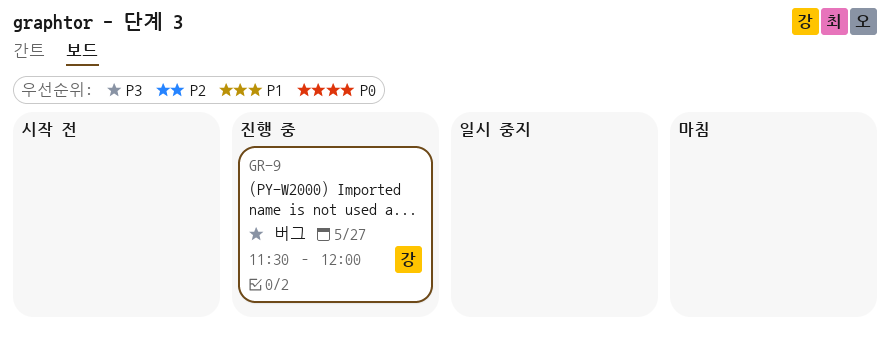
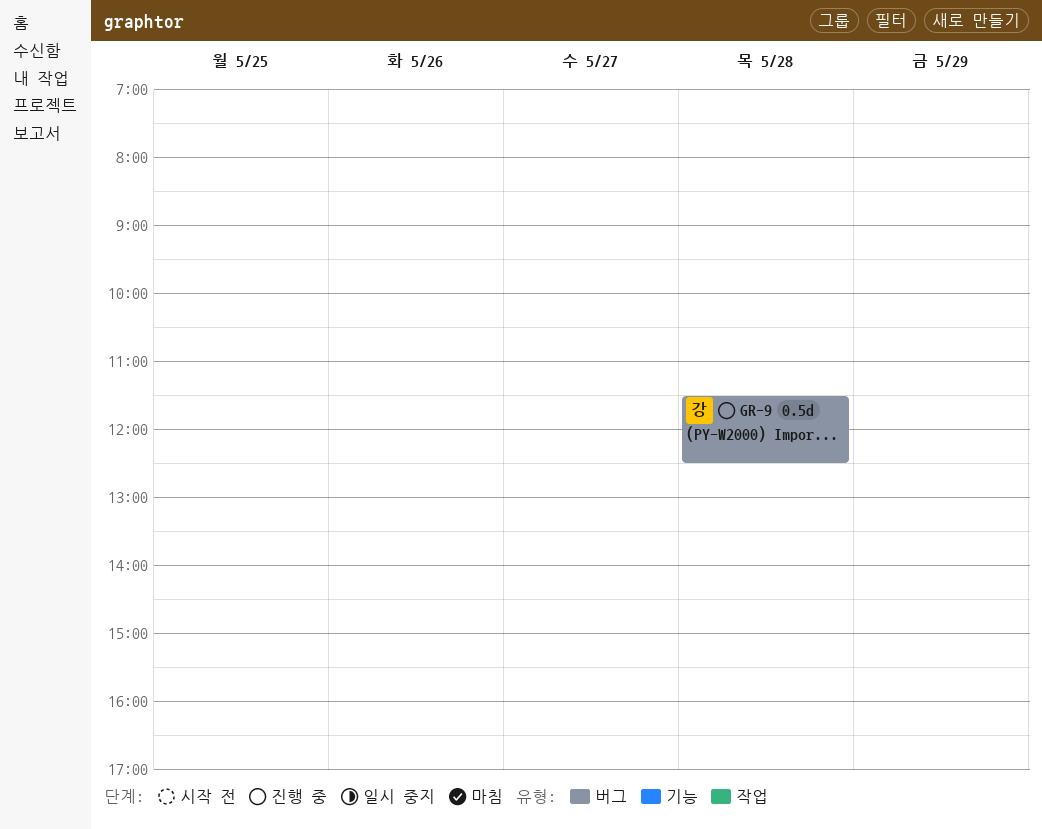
GR-9, day: May 27 -> May 28
GR-9, ends: 12:00 -> 12:30

